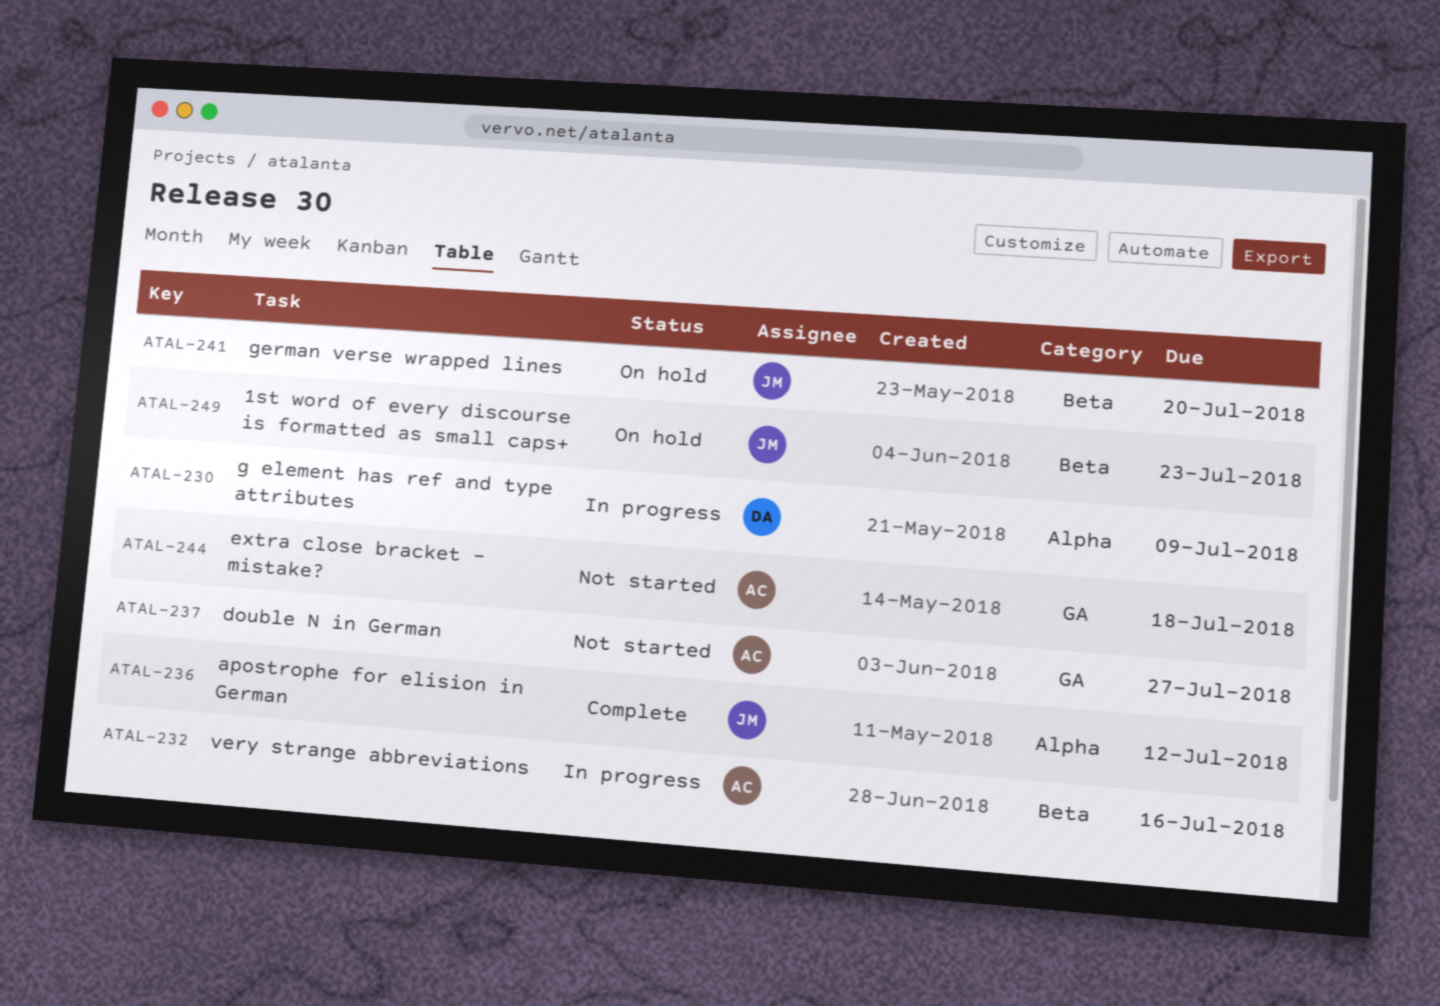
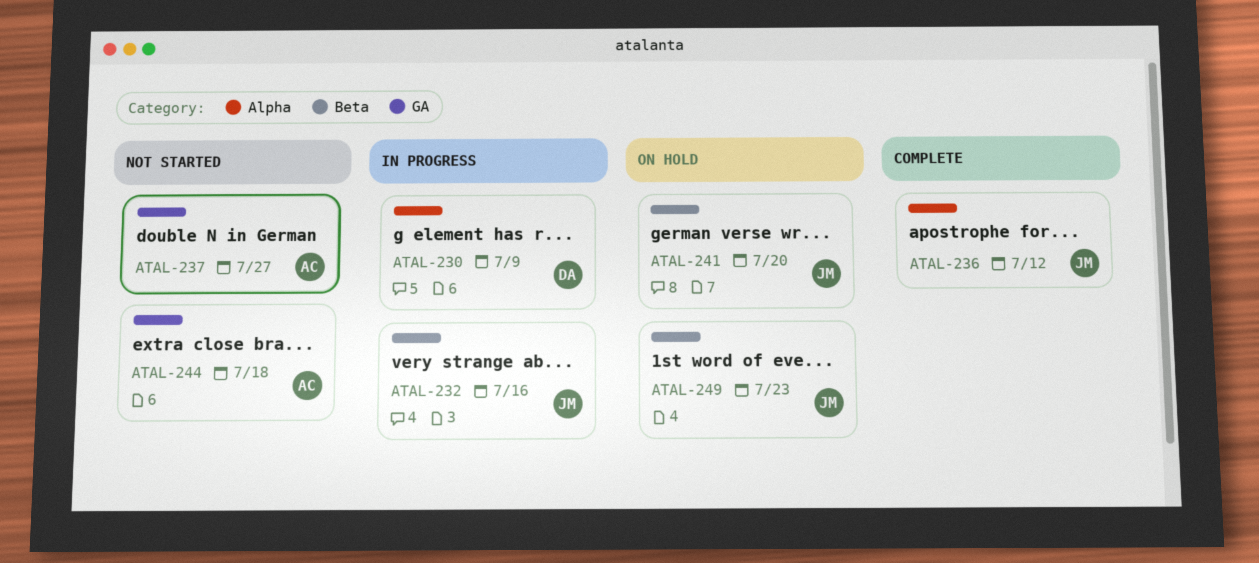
ATAL-232, owner: AC -> JM

